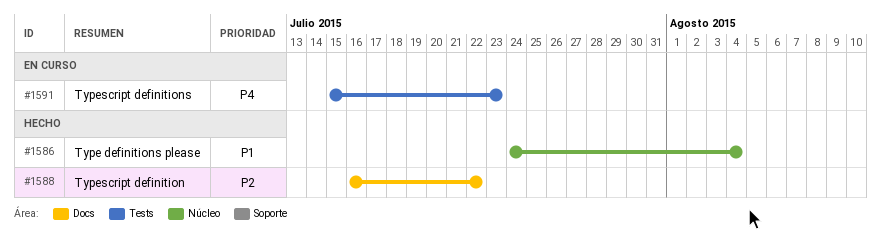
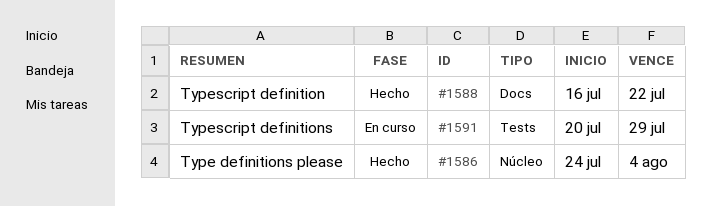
#1591, start: Jul 15 -> Jul 20
#1591, due: Jul 23 -> Jul 29

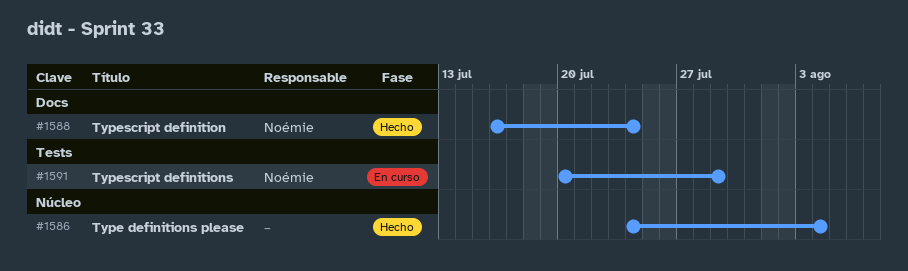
#1588, due: Jul 22 -> Jul 24

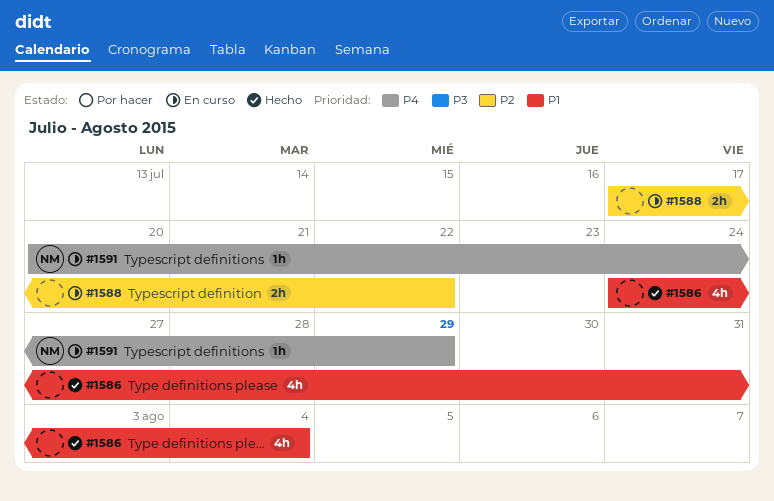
#1588, status: Hecho -> En curso
#1588, owner: Noémie -> none
#1588, start: Jul 16 -> Jul 17
#1588, due: Jul 24 -> Jul 22

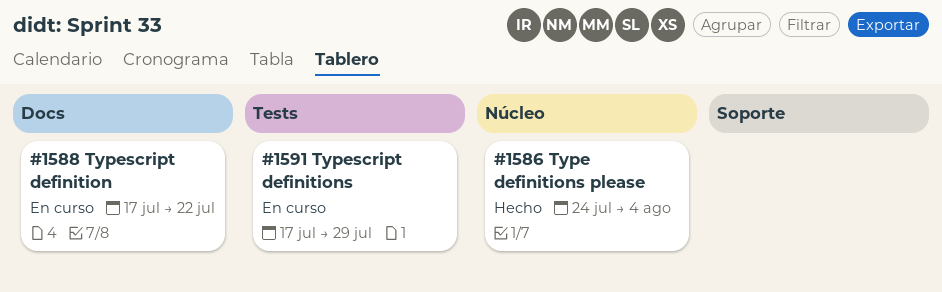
#1591, start: Jul 20 -> Jul 17

